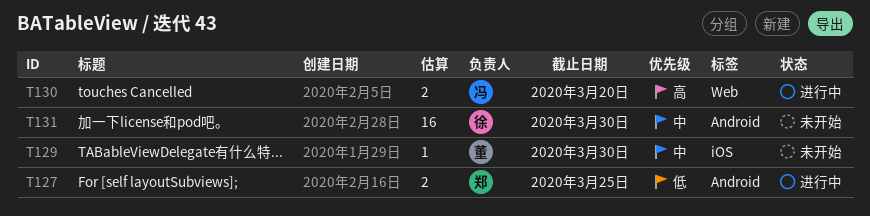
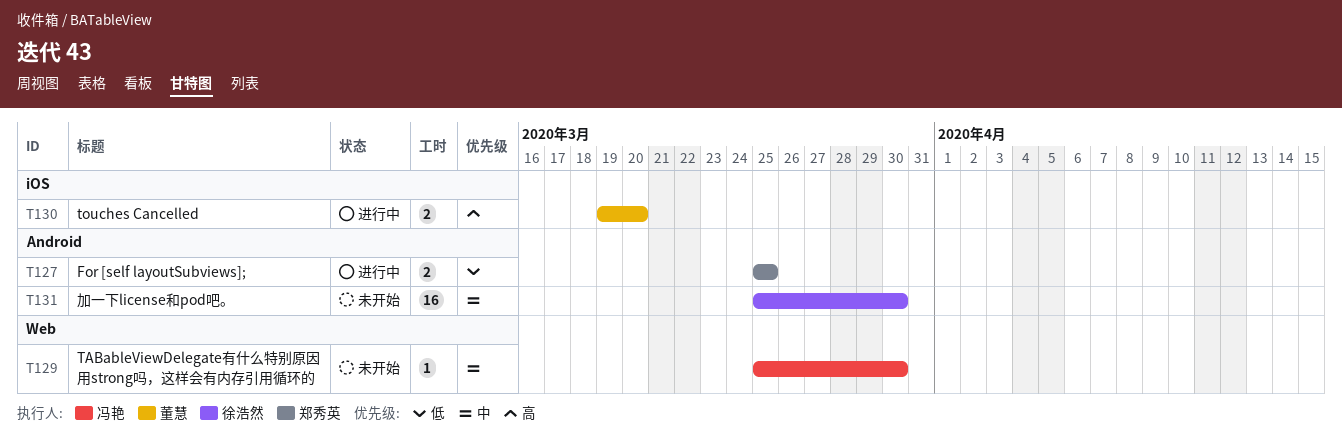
T129, owner: 董慧 -> 冯艳
T129, label: iOS -> Web
T130, owner: 冯艳 -> 董慧
T130, label: Web -> iOS

